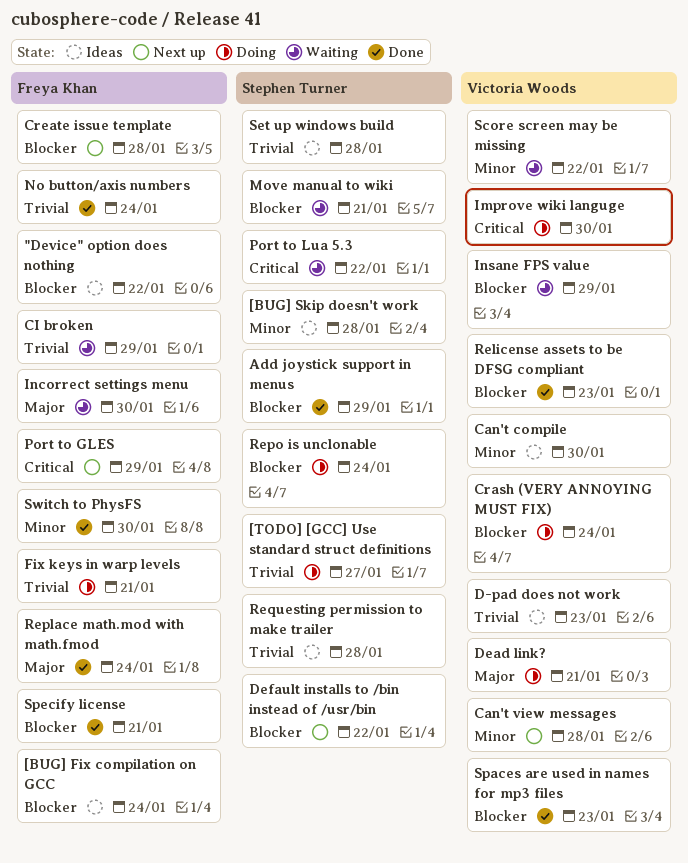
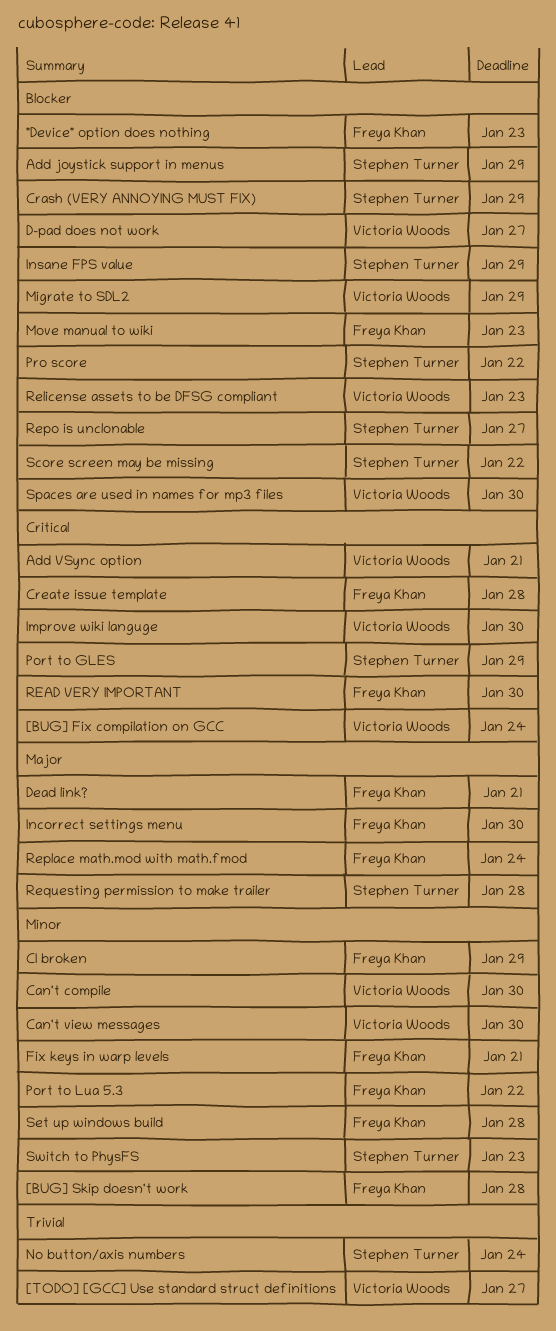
"Device" option does nothing, due: Jan 22 -> Jan 23
[BUG] Fix compilation on GCC, owner: Freya Khan -> Victoria Woods
[BUG] Fix compilation on GCC, priority: Blocker -> Critical
[BUG] Skip doesn't work, owner: Stephen Turner -> Freya Khan
[TODO] [GCC] Use standard struct definitions, owner: Stephen Turner -> Victoria Woods
Add VSync option: none -> present
Can't view messages, due: Jan 28 -> Jan 30
CI broken, priority: Trivial -> Minor
Crash (VERY ANNOYING MUST FIX), owner: Victoria Woods -> Stephen Turner
Crash (VERY ANNOYING MUST FIX), due: Jan 24 -> Jan 29
Create issue template, priority: Blocker -> Critical
D-pad does not work, priority: Trivial -> Blocker
D-pad does not work, due: Jan 23 -> Jan 27
Dead link?, owner: Victoria Woods -> Freya Khan
Default installs to /bin instead of /usr/bin: present -> none
Fix keys in warp levels, priority: Trivial -> Minor
Insane FPS value, owner: Victoria Woods -> Stephen Turner
Migrate to SDL2: none -> present
Move manual to wiki, owner: Stephen Turner -> Freya Khan
Move manual to wiki, due: Jan 21 -> Jan 23
No button/axis numbers, owner: Freya Khan -> Stephen Turner
Port to GLES, owner: Freya Khan -> Stephen Turner
Port to Lua 5.3, owner: Stephen Turner -> Freya Khan
Port to Lua 5.3, priority: Critical -> Minor
Pro score: none -> present
READ VERY IMPORTANT: none -> present
Repo is unclonable, due: Jan 24 -> Jan 27
Requesting permission to make trailer, priority: Trivial -> Major
Score screen may be missing, owner: Victoria Woods -> Stephen Turner
Score screen may be missing, priority: Minor -> Blocker
Set up windows build, owner: Stephen Turner -> Freya Khan
Set up windows build, priority: Trivial -> Minor
Spaces are used in names for mp3 files, due: Jan 23 -> Jan 30
Specify license: present -> none
Switch to PhysFS, owner: Freya Khan -> Stephen Turner
Switch to PhysFS, due: Jan 30 -> Jan 23

